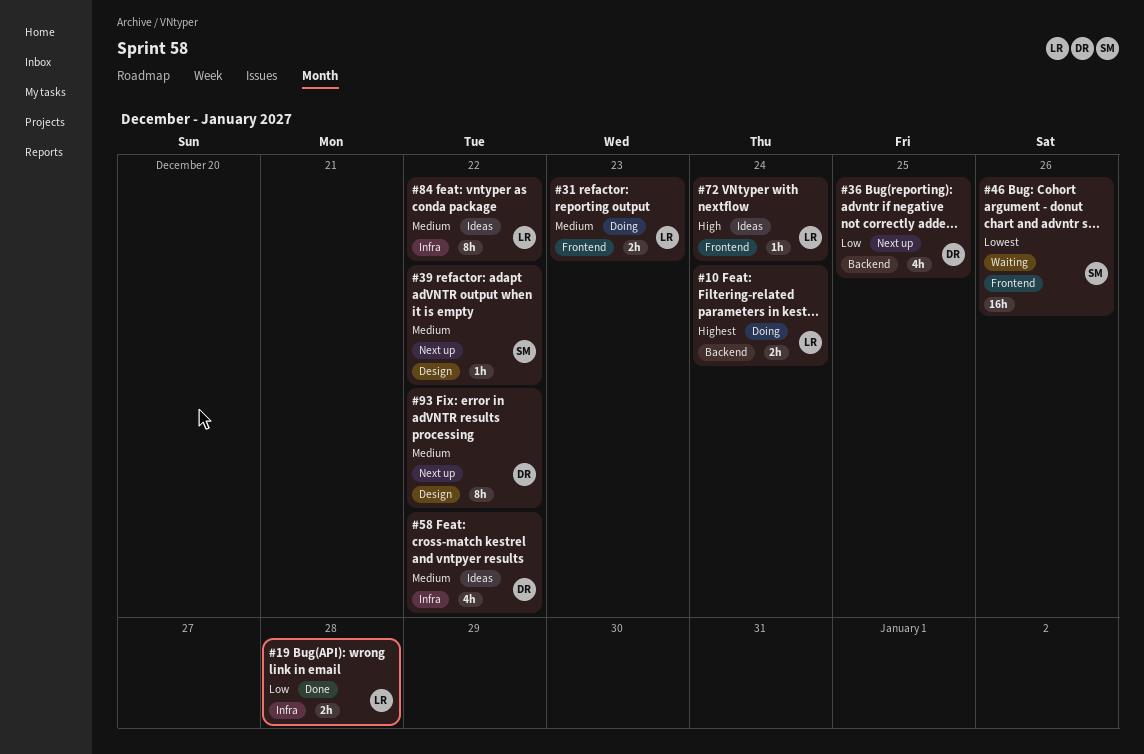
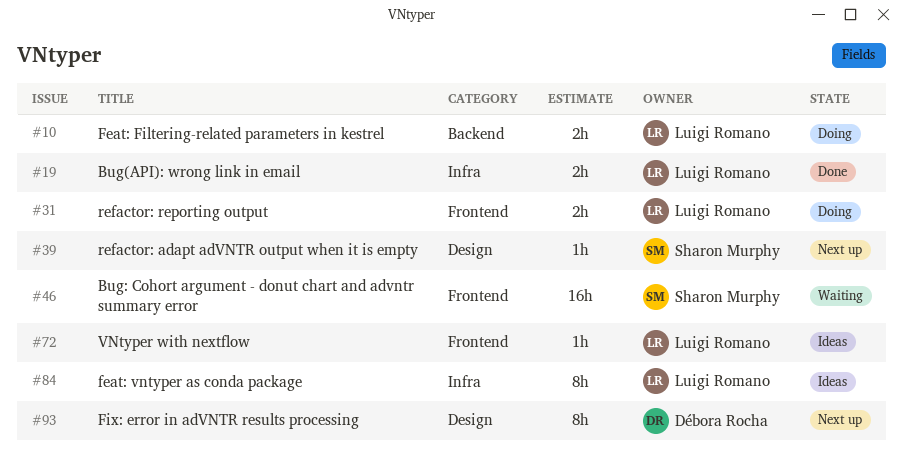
#36: present -> none
#58: present -> none

